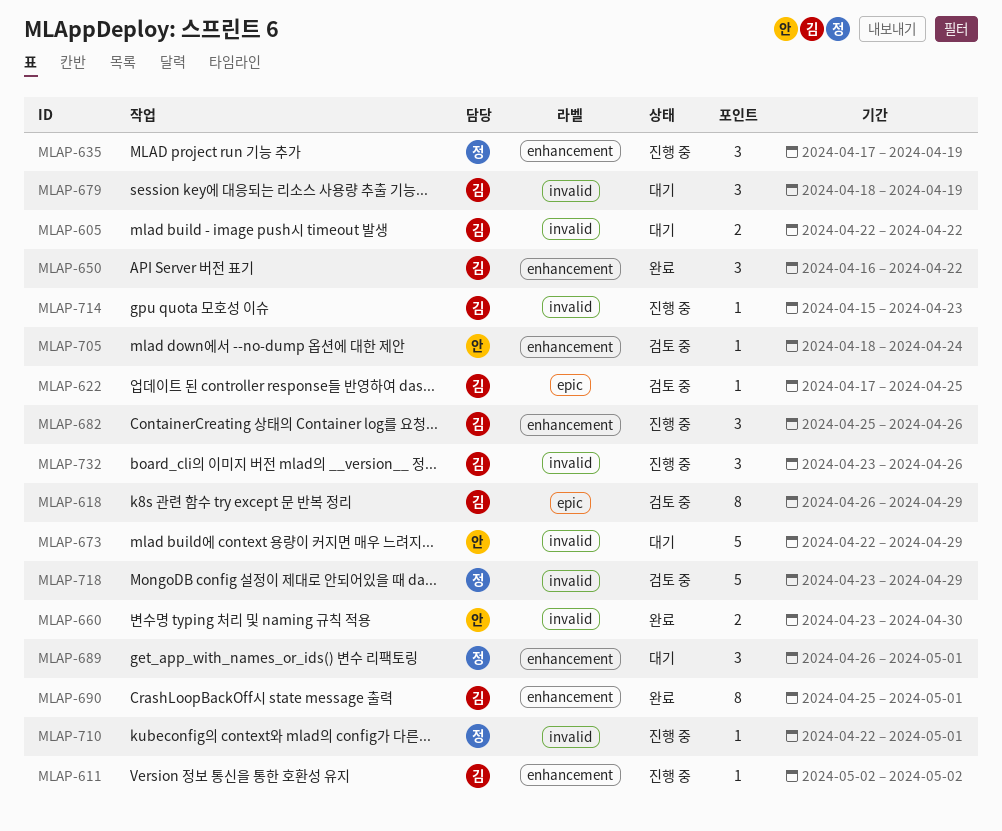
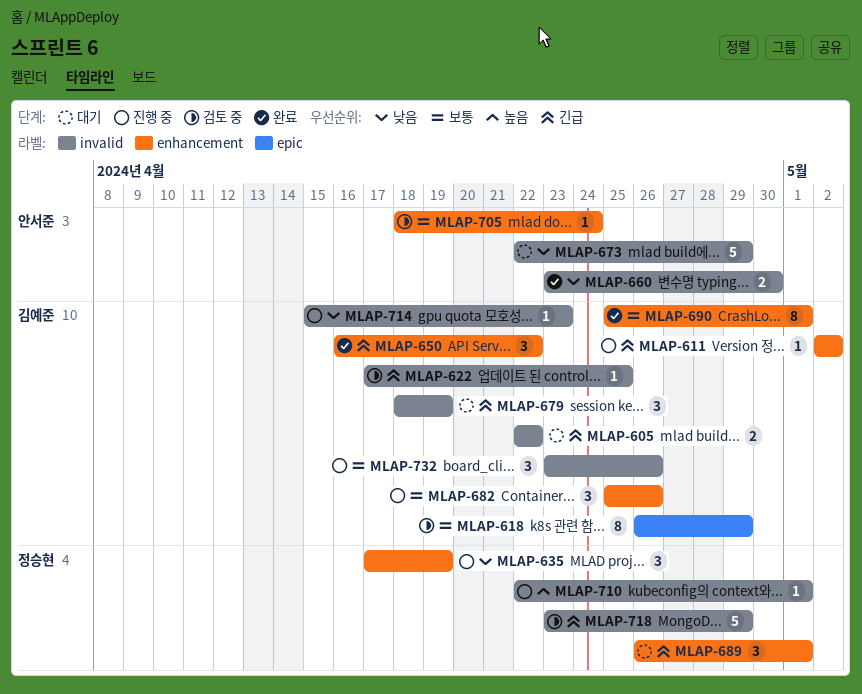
MLAP-622, label: epic -> invalid

